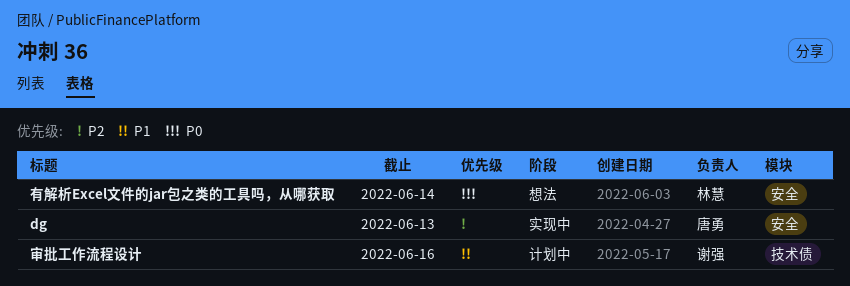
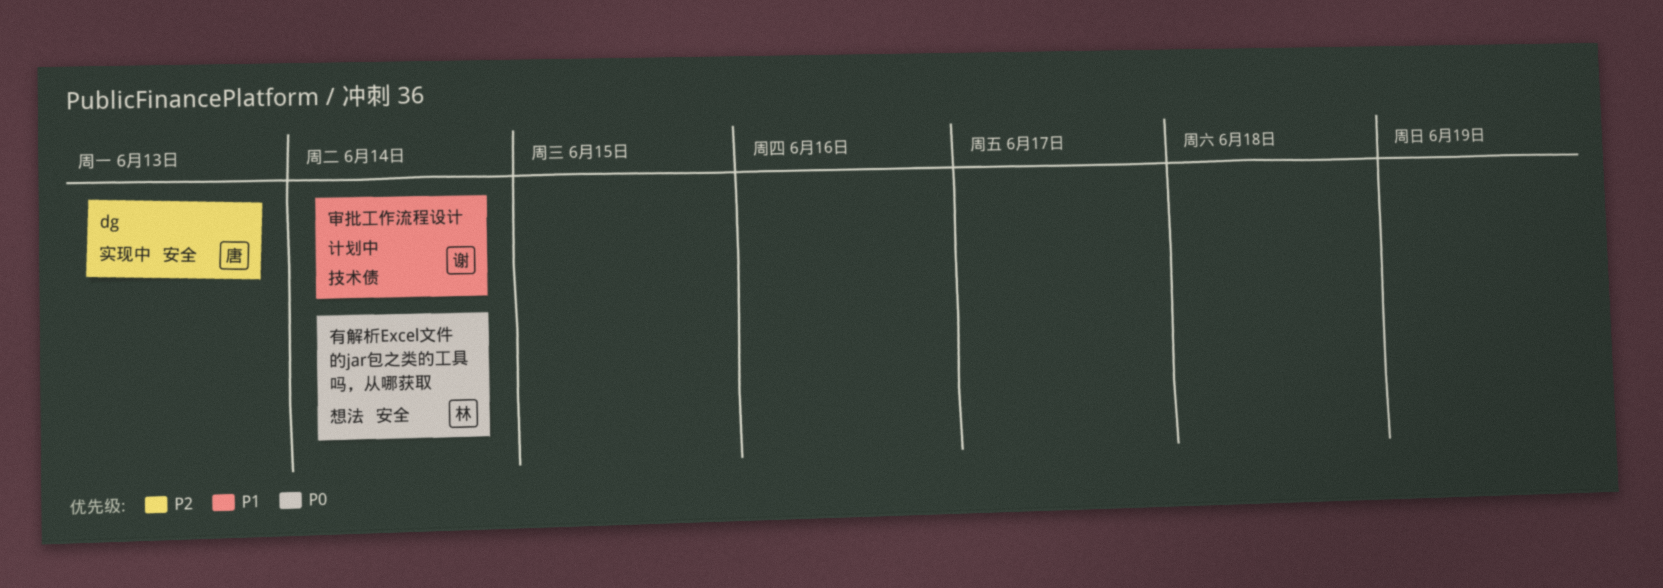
审批工作流程设计, due: Jun 16 -> Jun 14

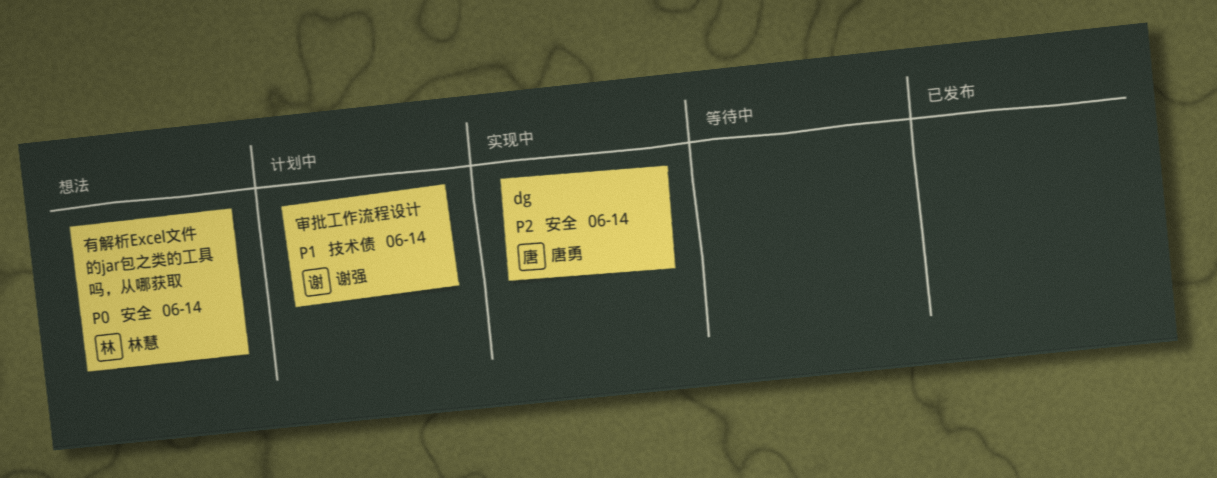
dg, due: Jun 13 -> Jun 14

